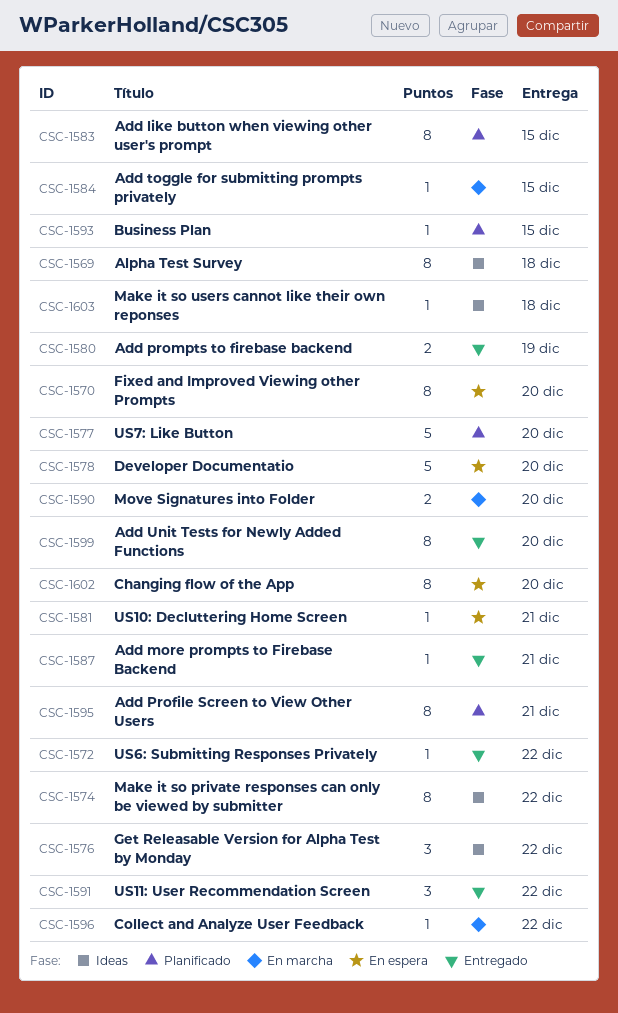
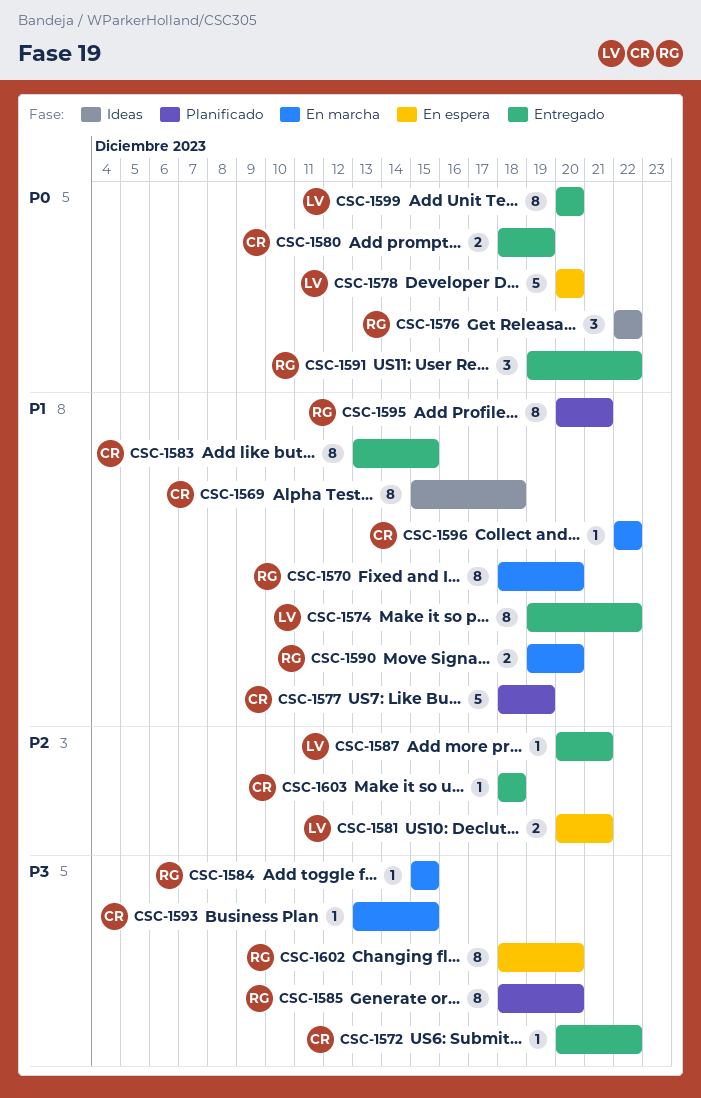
CSC-1570, status: En espera -> En marcha
CSC-1574, status: Ideas -> Entregado
CSC-1577, due: Dec 20 -> Dec 19
CSC-1581, estimate: 1 -> 2
CSC-1583, status: Planificado -> Entregado
CSC-1585: none -> present
CSC-1593, status: Planificado -> En marcha
CSC-1603, status: Ideas -> Entregado

